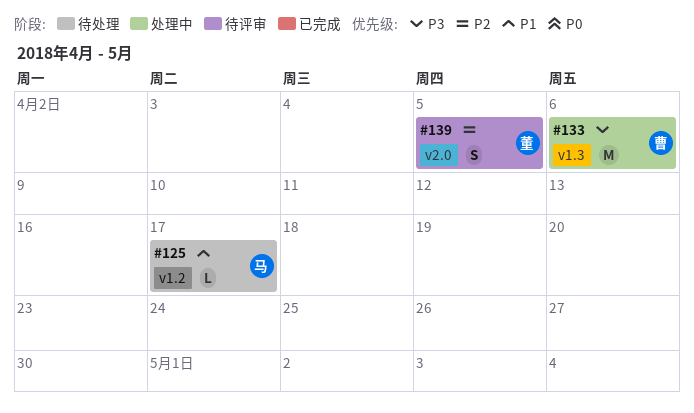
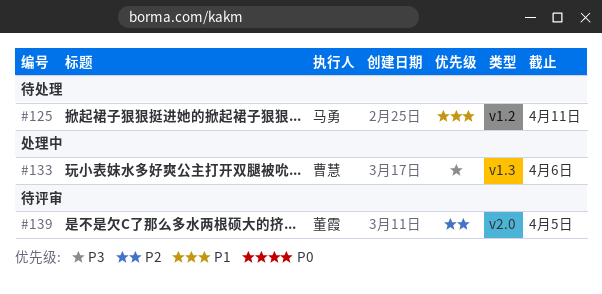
#125, due: Apr 17 -> Apr 11

